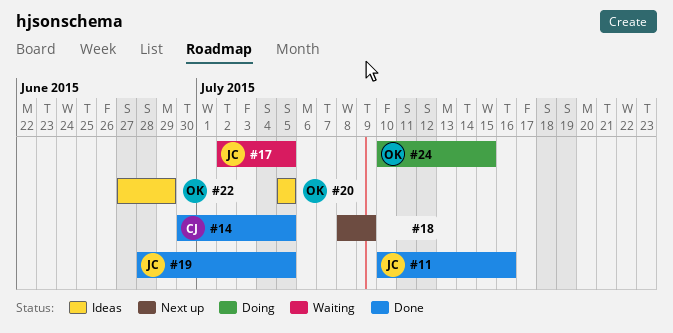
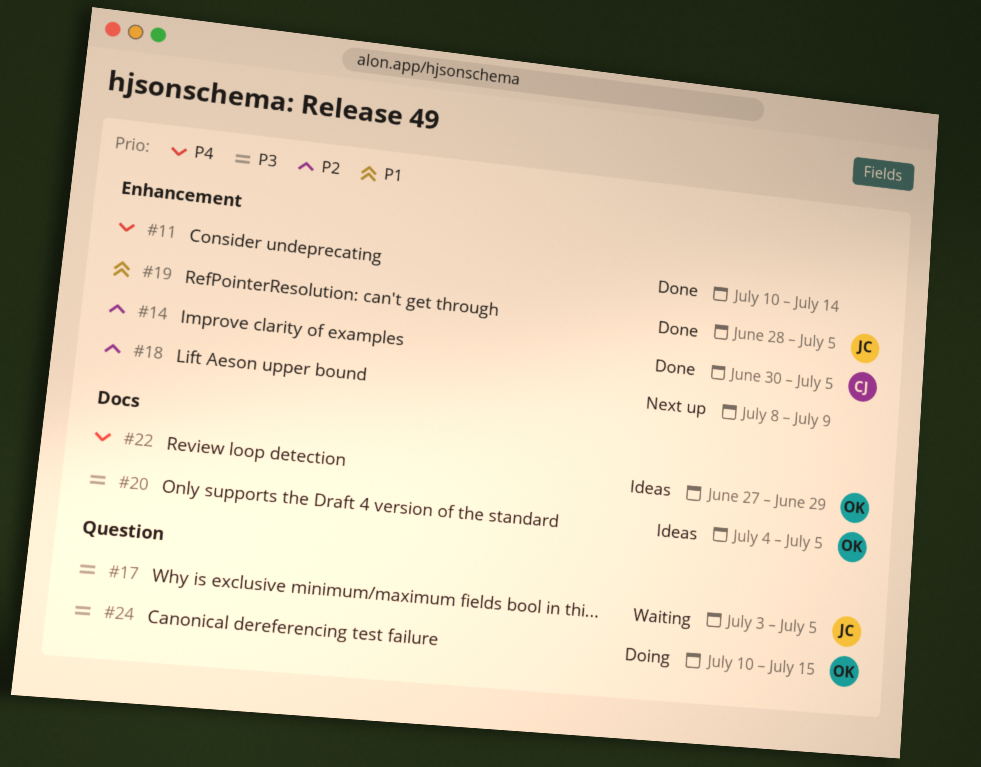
#11, owner: JC -> none
#11, due: Jul 16 -> Jul 14
#17, start: Jul 2 -> Jul 3
#20, start: Jul 5 -> Jul 4

